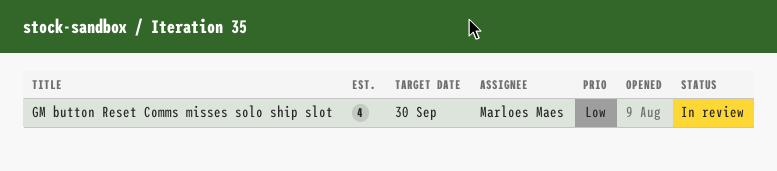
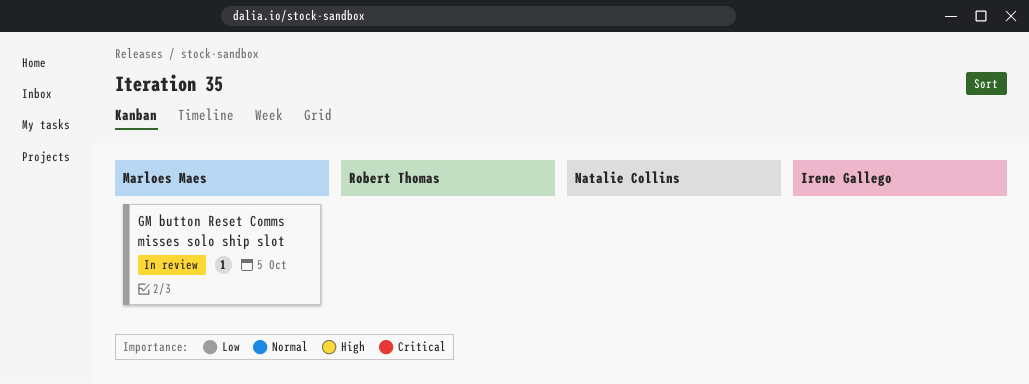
GM button Reset Comms misses solo ship slot, estimate: 4 -> 1
GM button Reset Comms misses solo ship slot, due: Sep 30 -> Oct 5

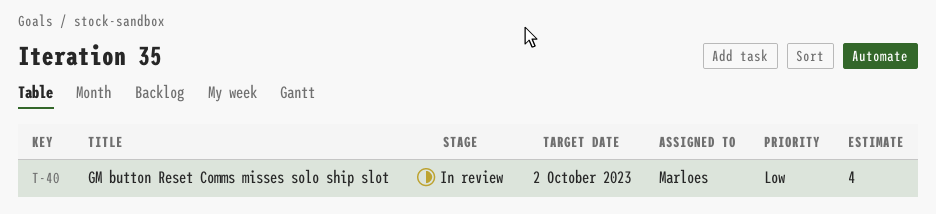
GM button Reset Comms misses solo ship slot, estimate: 1 -> 4
GM button Reset Comms misses solo ship slot, due: Oct 5 -> Oct 2

